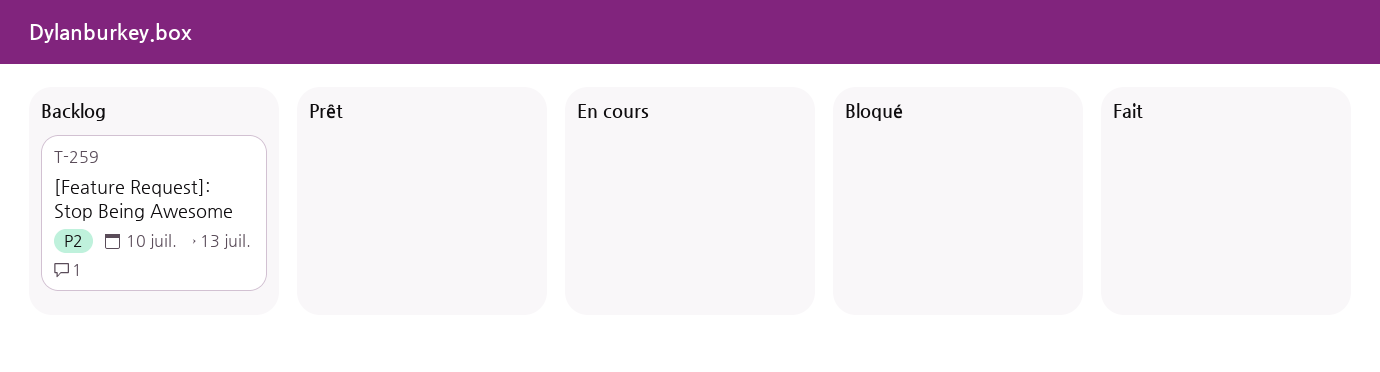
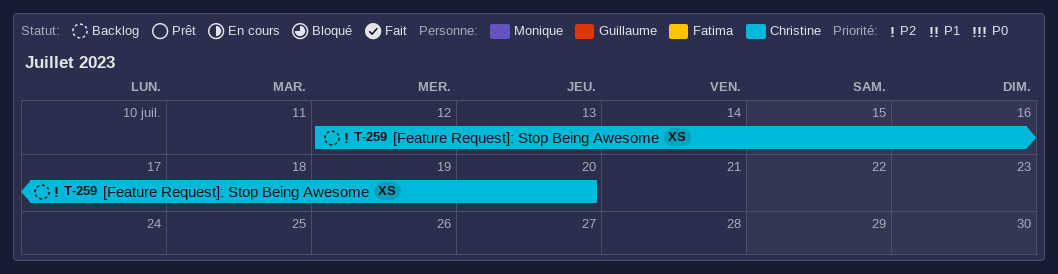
T-259, start: Jul 10 -> Jul 12
T-259, due: Jul 13 -> Jul 20

